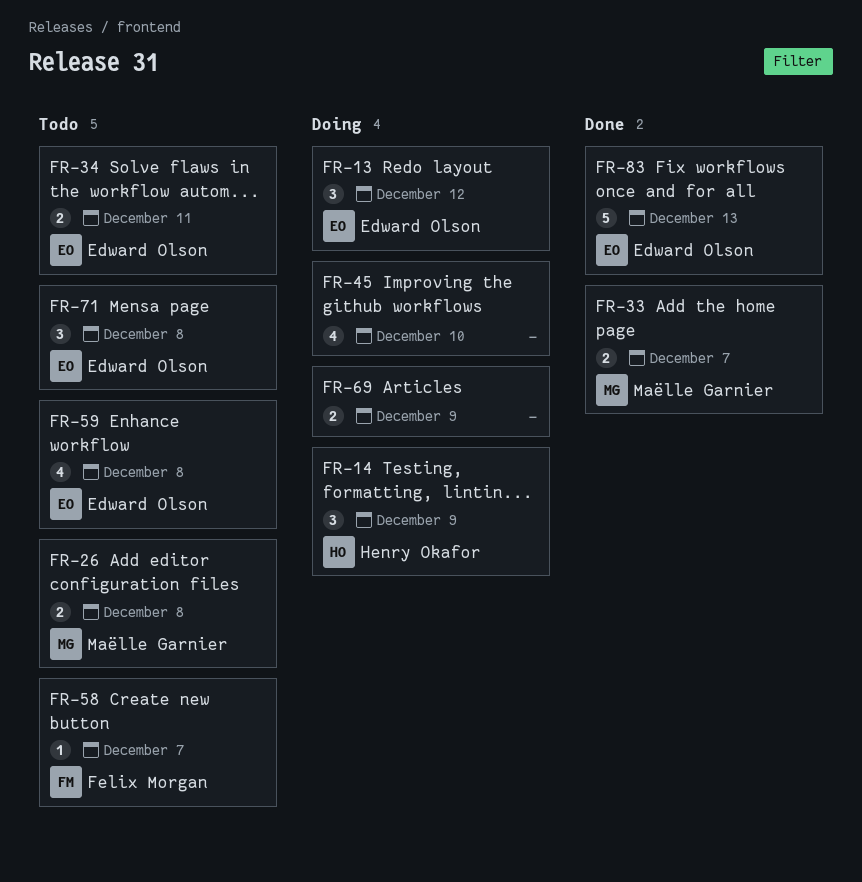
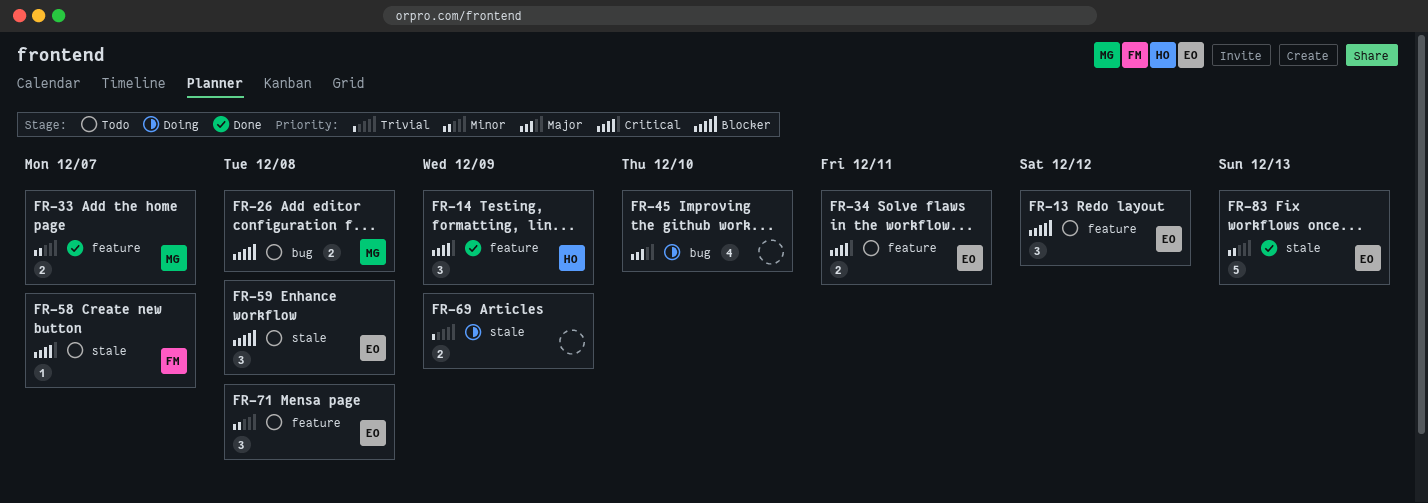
FR-13, status: Doing -> Todo
FR-14, status: Doing -> Done
FR-59, estimate: 4 -> 3

